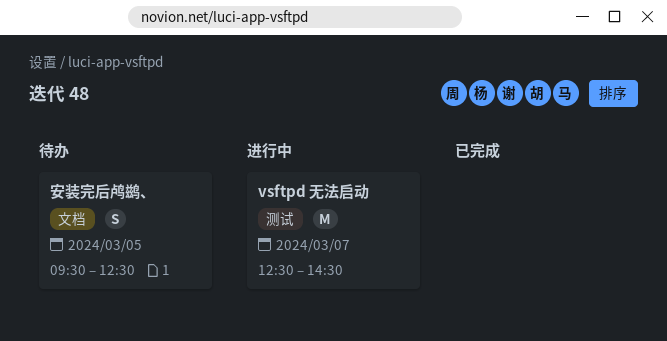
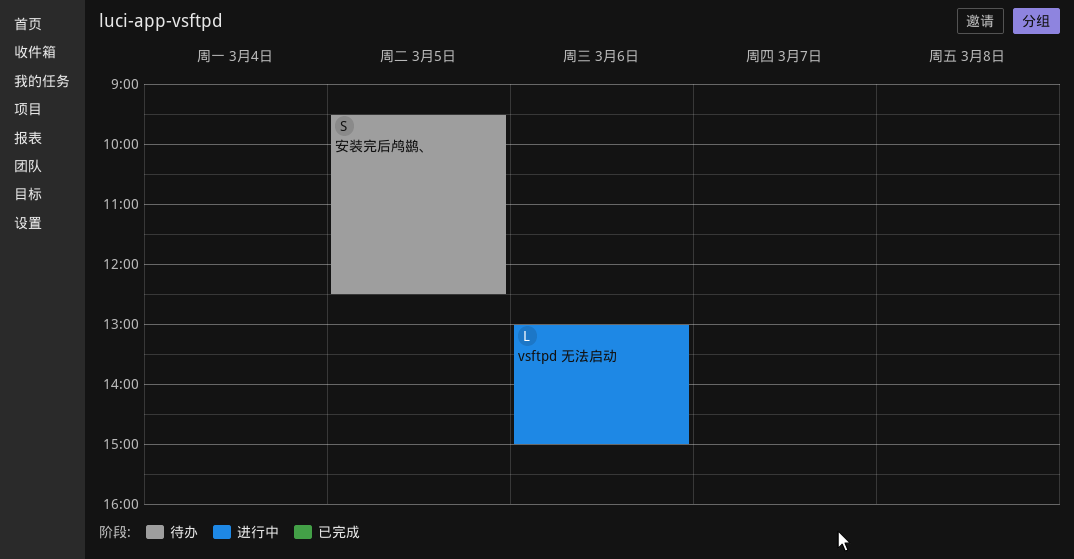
vsftpd 无法启动, estimate: M -> L
vsftpd 无法启动, day: Mar 7 -> Mar 6
vsftpd 无法启动, begins: 12:30 -> 13:00
vsftpd 无法启动, ends: 14:30 -> 15:00

